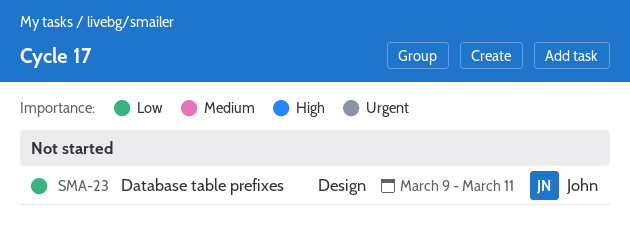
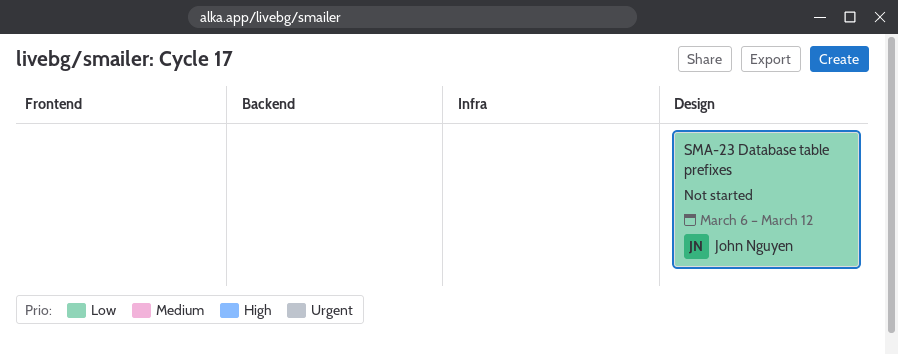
SMA-23, start: Mar 9 -> Mar 6
SMA-23, due: Mar 11 -> Mar 12

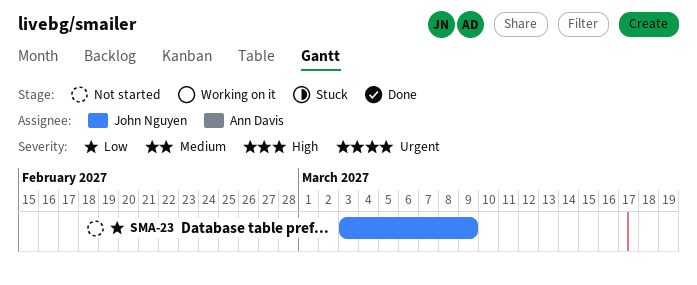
SMA-23, start: Mar 6 -> Mar 3
SMA-23, due: Mar 12 -> Mar 9

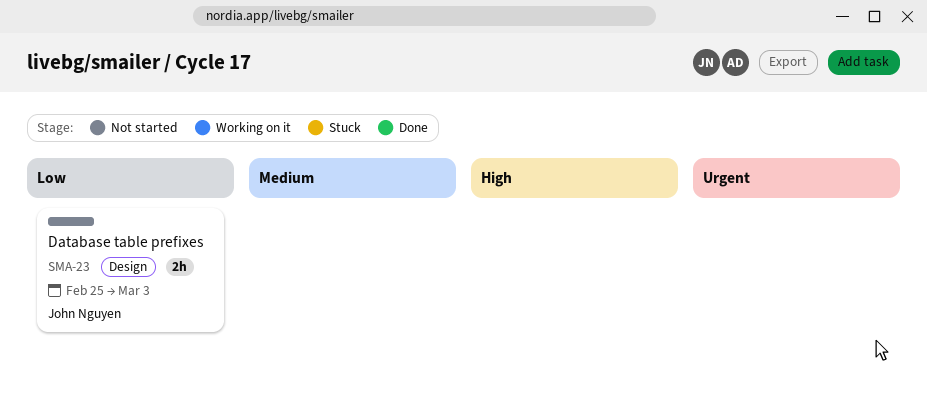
SMA-23, start: Mar 3 -> Feb 25
SMA-23, due: Mar 9 -> Mar 3

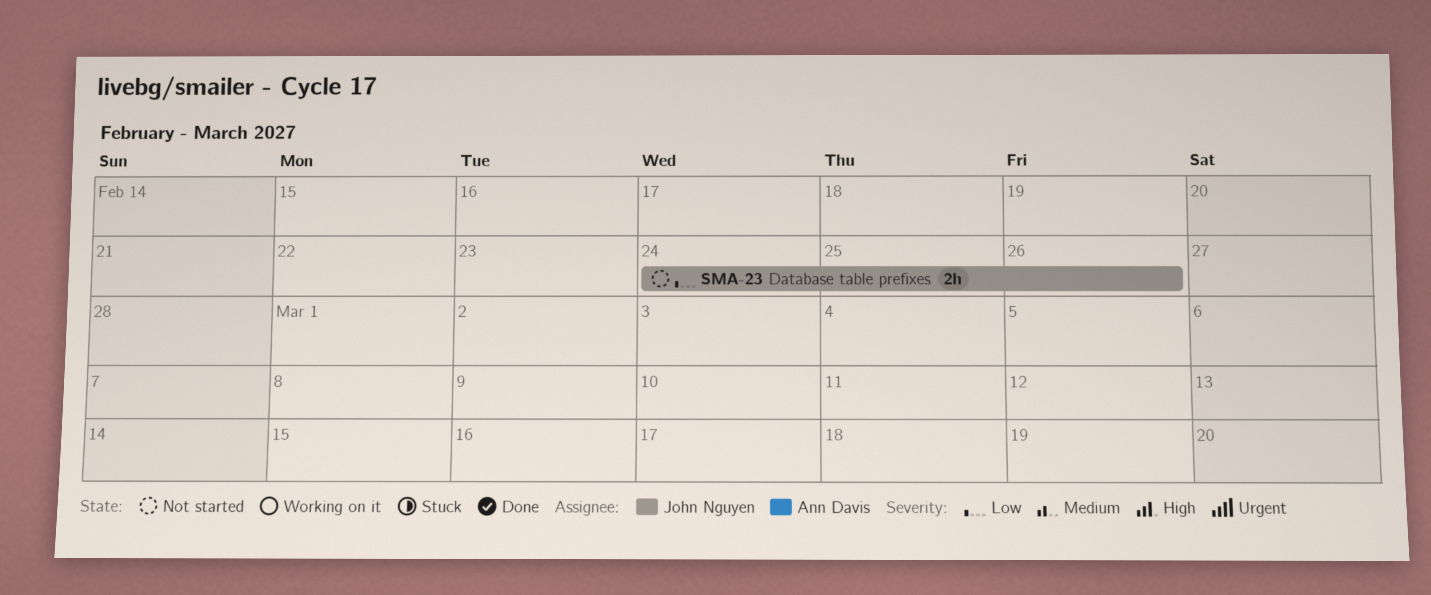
SMA-23, start: Feb 25 -> Feb 24
SMA-23, due: Mar 3 -> Feb 26

